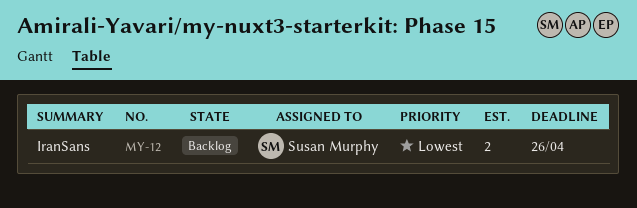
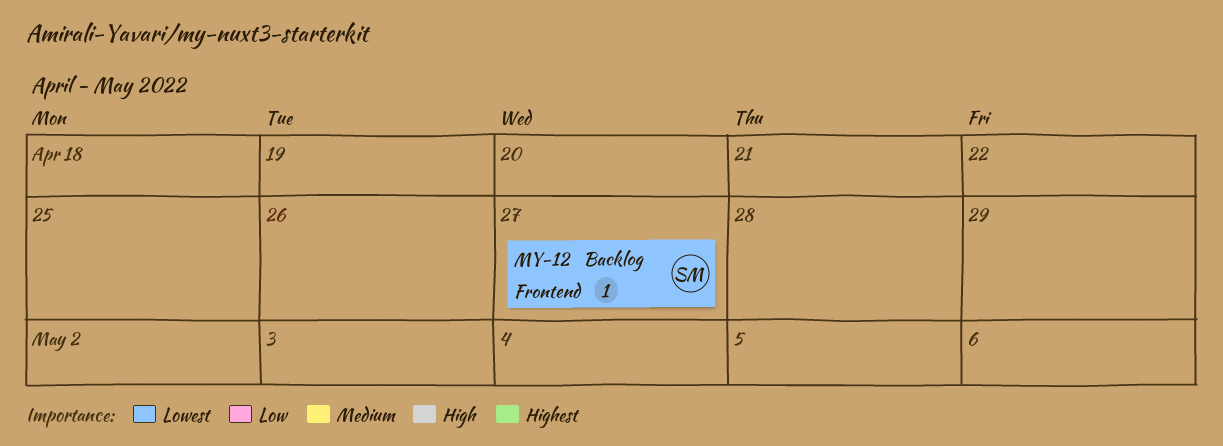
MY-12, estimate: 2 -> 1
MY-12, due: Apr 26 -> Apr 27

